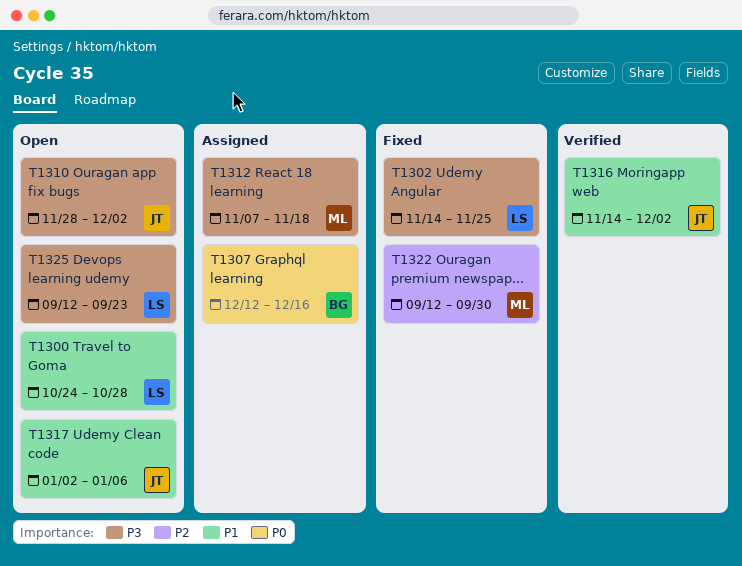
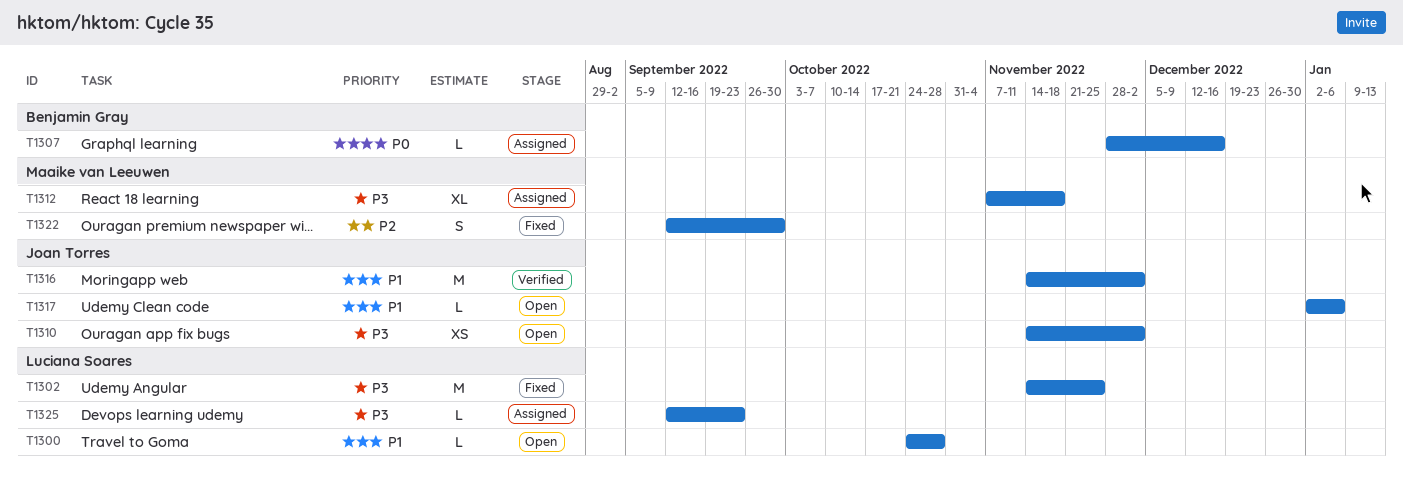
T1307, start: Dec 12 -> Nov 28
T1310, start: Nov 28 -> Nov 14
T1325, status: Open -> Assigned

